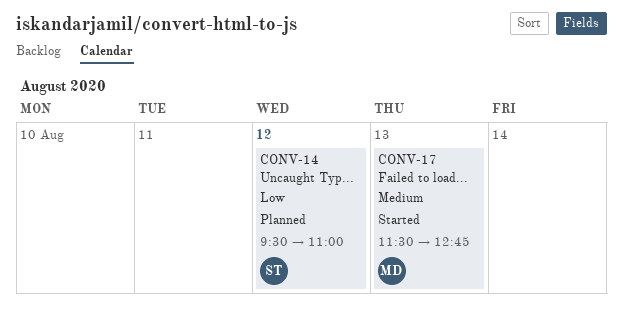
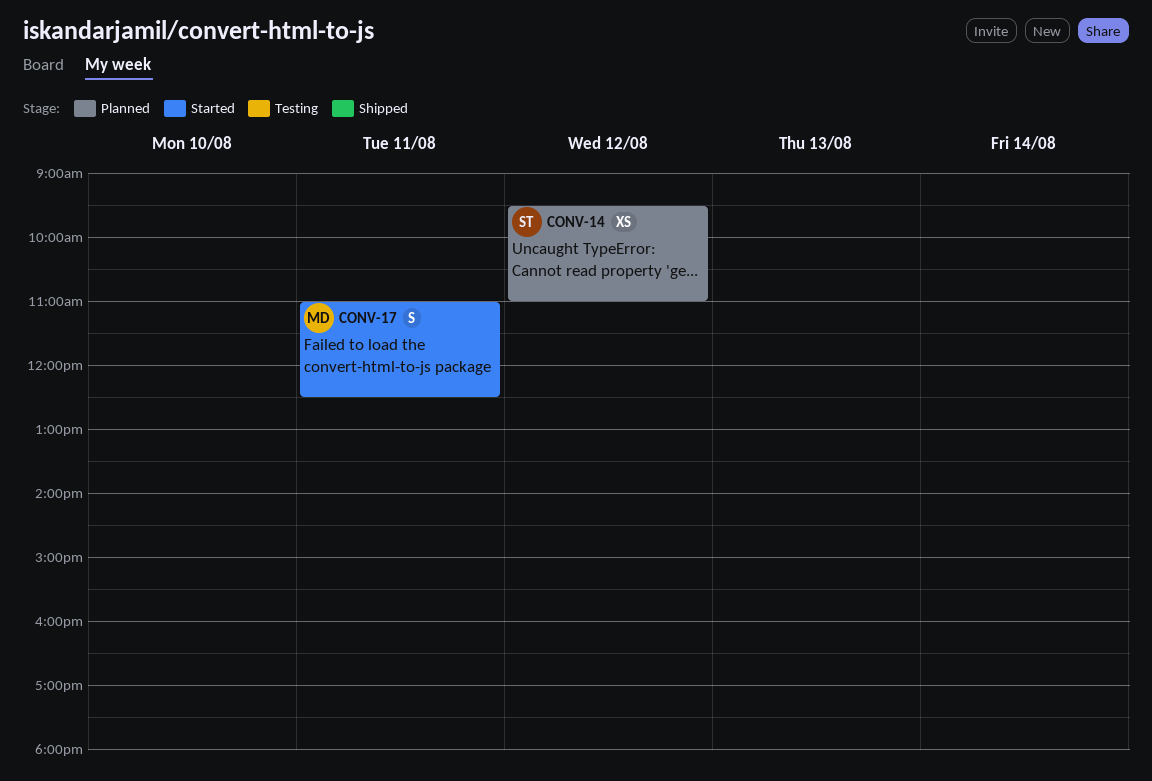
CONV-17, day: Aug 13 -> Aug 11
CONV-17, begins: 11:30 -> 11:00
CONV-17, ends: 12:45 -> 12:30

